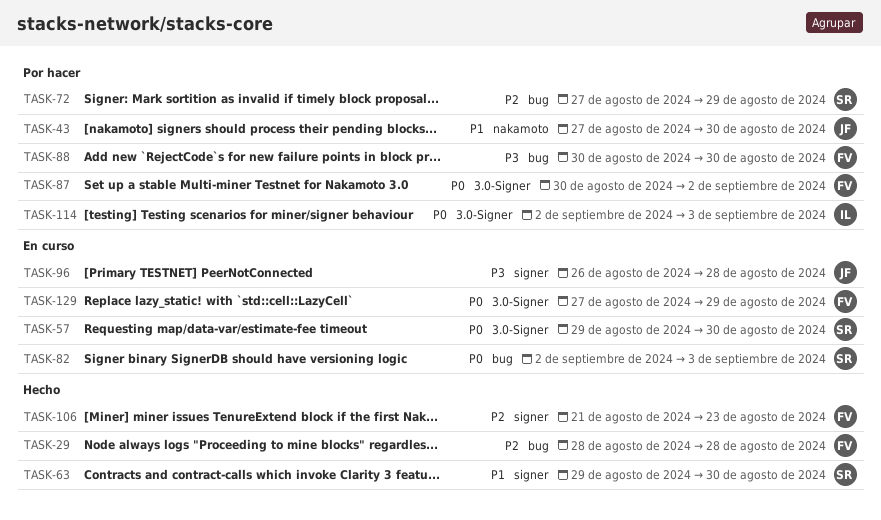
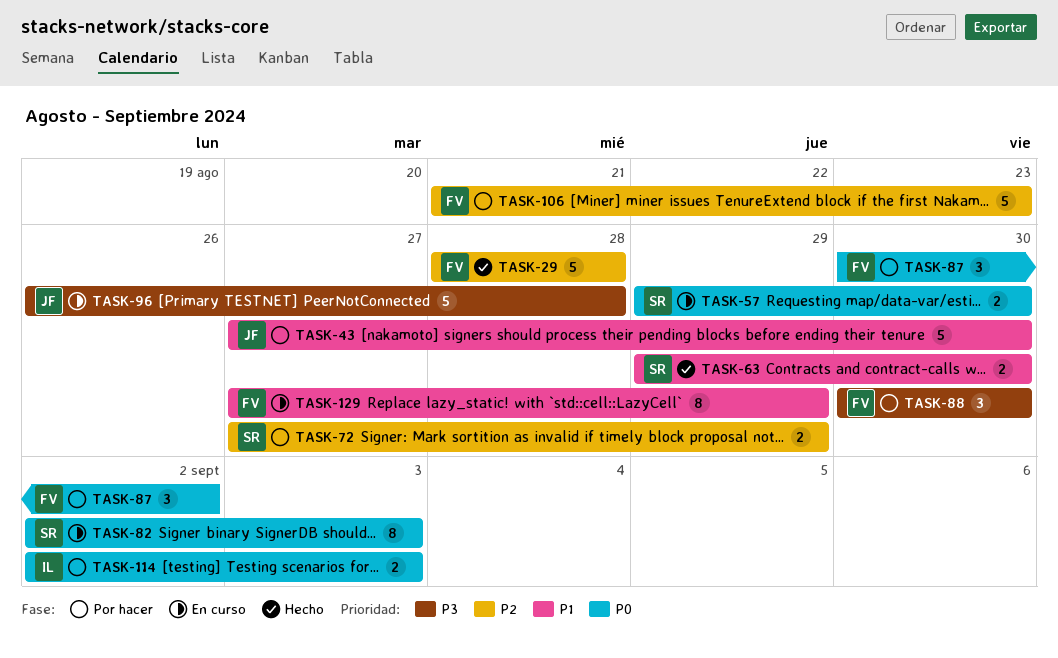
TASK-106, status: Hecho -> Por hacer
TASK-129, priority: P0 -> P1

